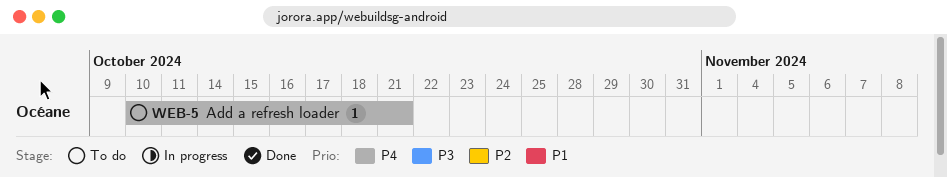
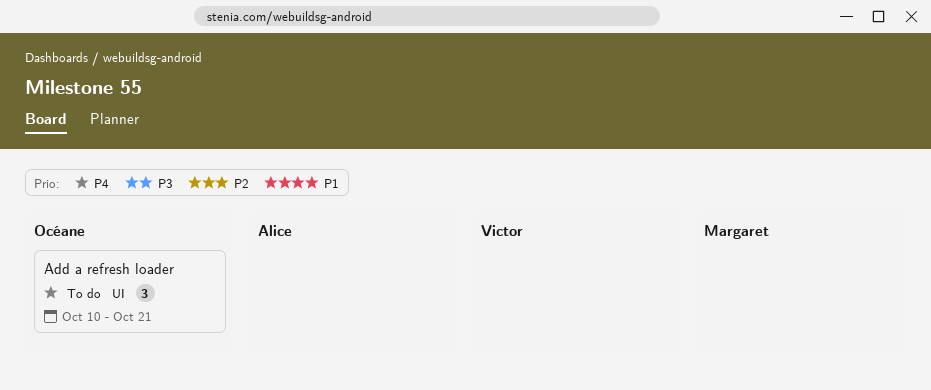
Add a refresh loader, estimate: 1 -> 3

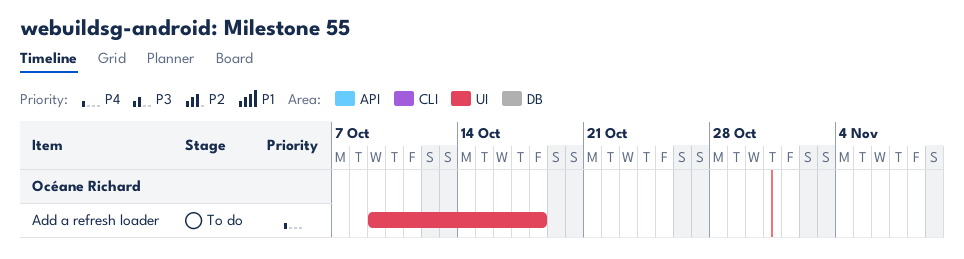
Add a refresh loader, start: Oct 10 -> Oct 9
Add a refresh loader, due: Oct 21 -> Oct 18

